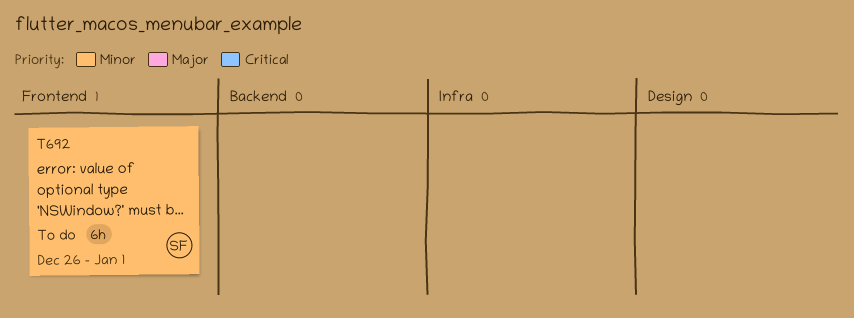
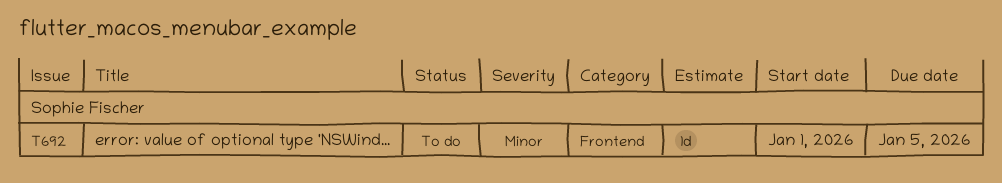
T692, estimate: 6h -> 1d
T692, start: Dec 26 -> Jan 1
T692, due: Jan 1 -> Jan 5

